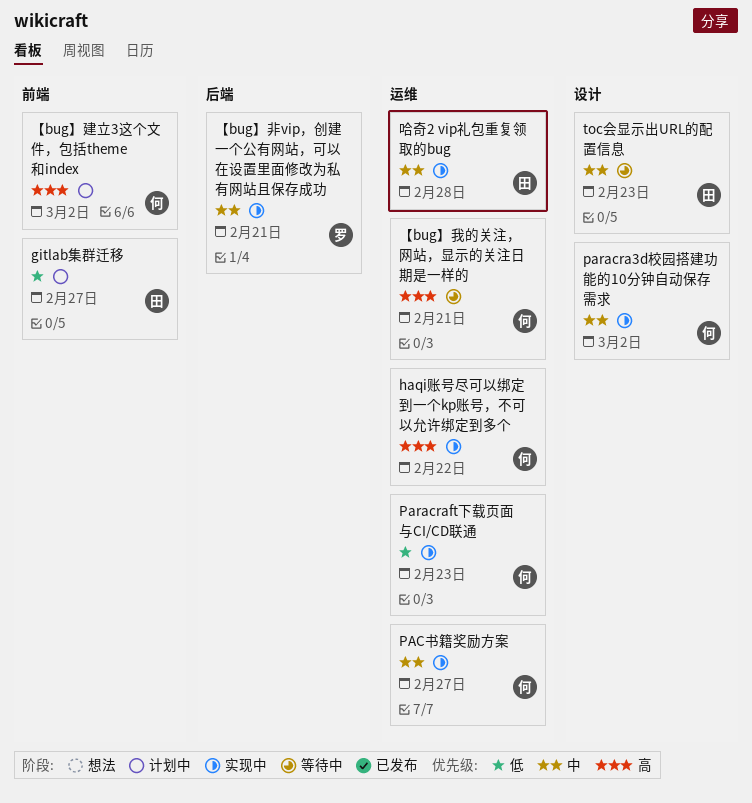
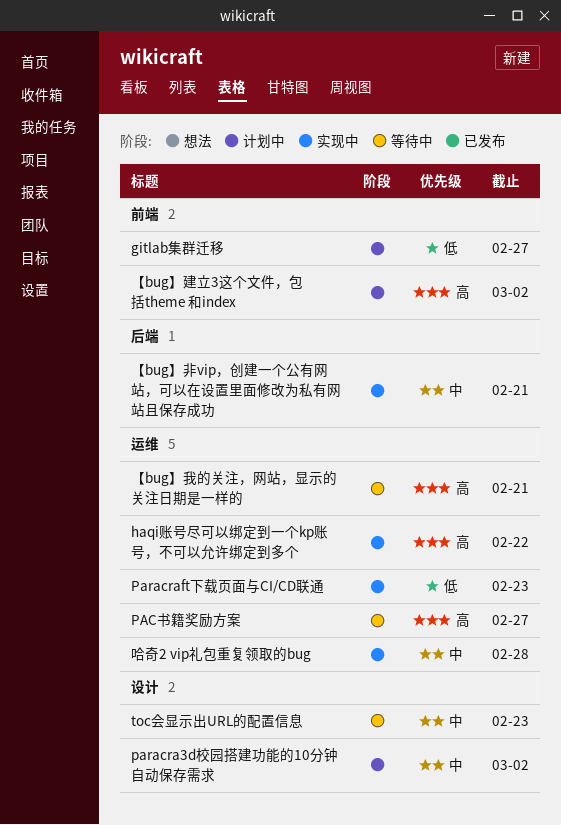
PAC书籍奖励方案, status: 实现中 -> 等待中
PAC书籍奖励方案, priority: 中 -> 高
paracra3d校园搭建功能的10分钟自动保存需求, status: 实现中 -> 计划中

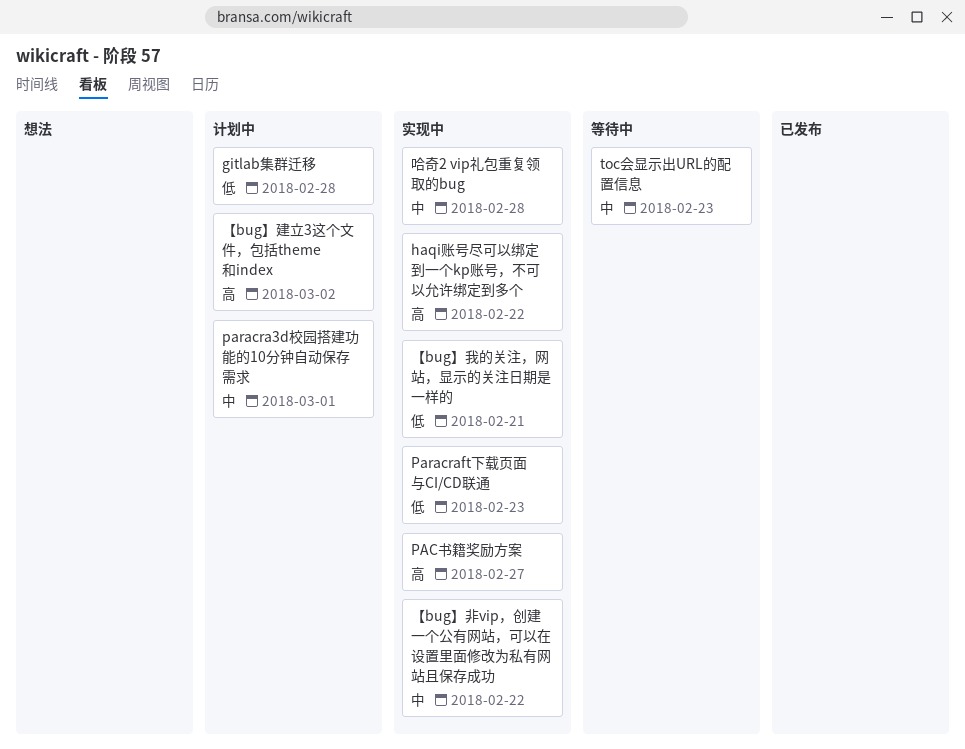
gitlab集群迁移, due: Feb 27 -> Feb 28
PAC书籍奖励方案, status: 等待中 -> 实现中
paracra3d校园搭建功能的10分钟自动保存需求, due: Mar 2 -> Mar 1
【bug】我的关注，网站，显示的关注日期是一样的, status: 等待中 -> 实现中
【bug】我的关注，网站，显示的关注日期是一样的, priority: 高 -> 低
【bug】非vip，创建一个公有网站，可以在设置里面修改为私有网站且保存成功, due: Feb 21 -> Feb 22

